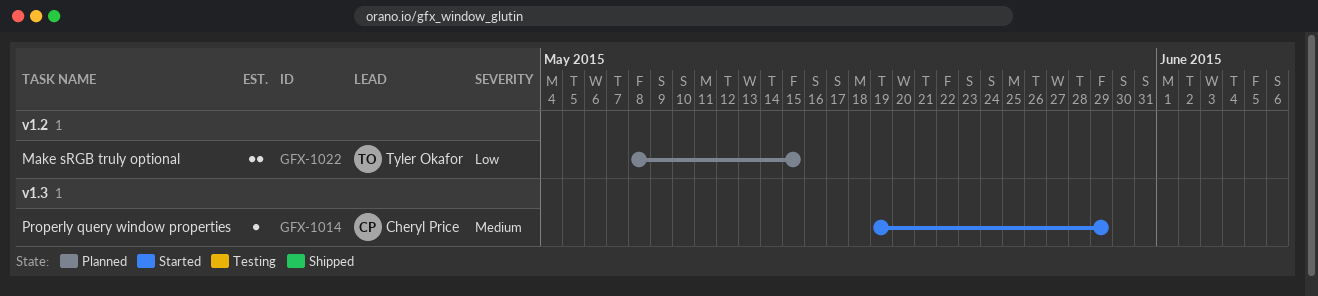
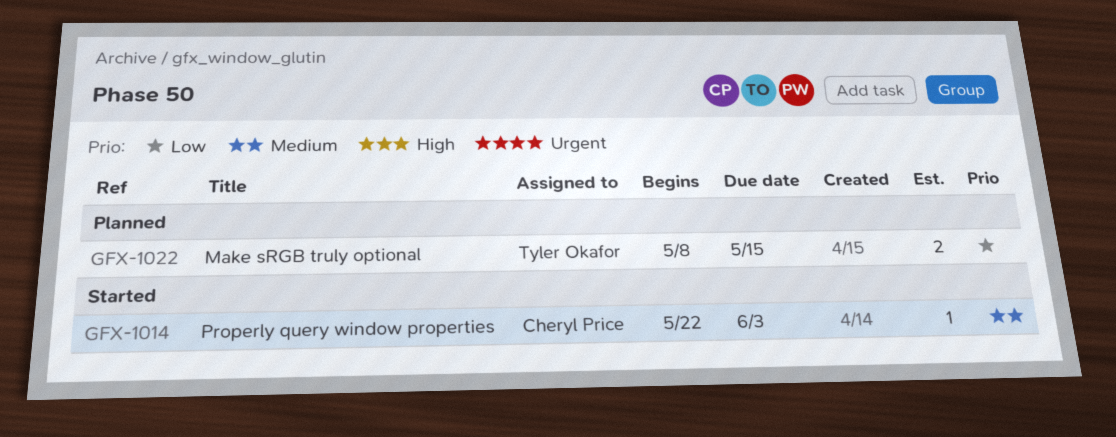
GFX-1014, start: May 19 -> May 22
GFX-1014, due: May 29 -> Jun 3

